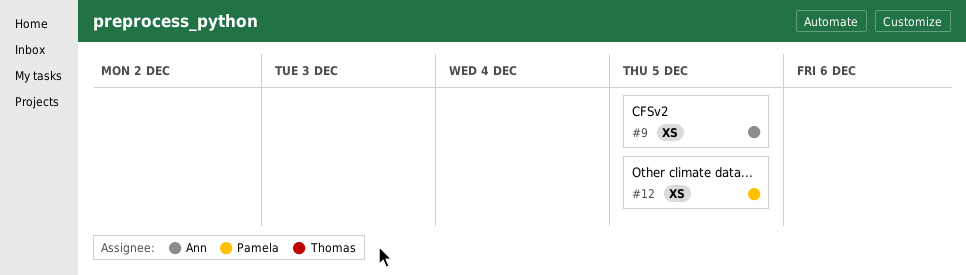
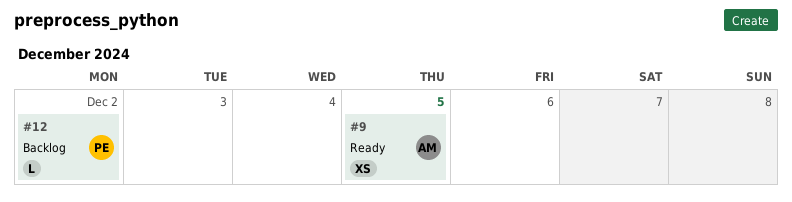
#12, estimate: XS -> L
#12, due: Dec 5 -> Dec 2

